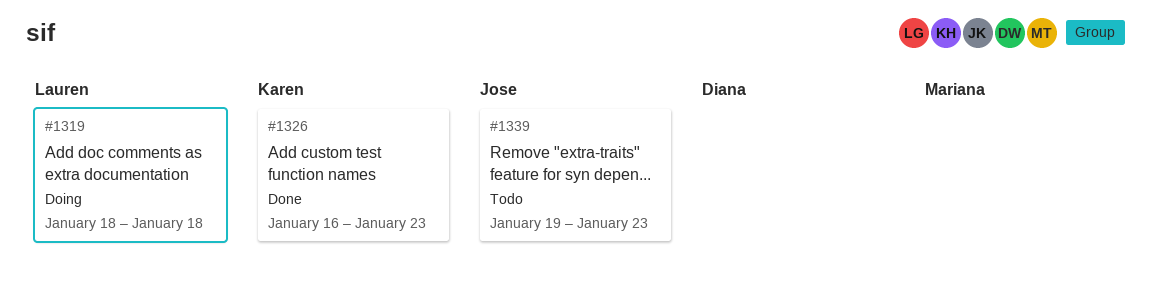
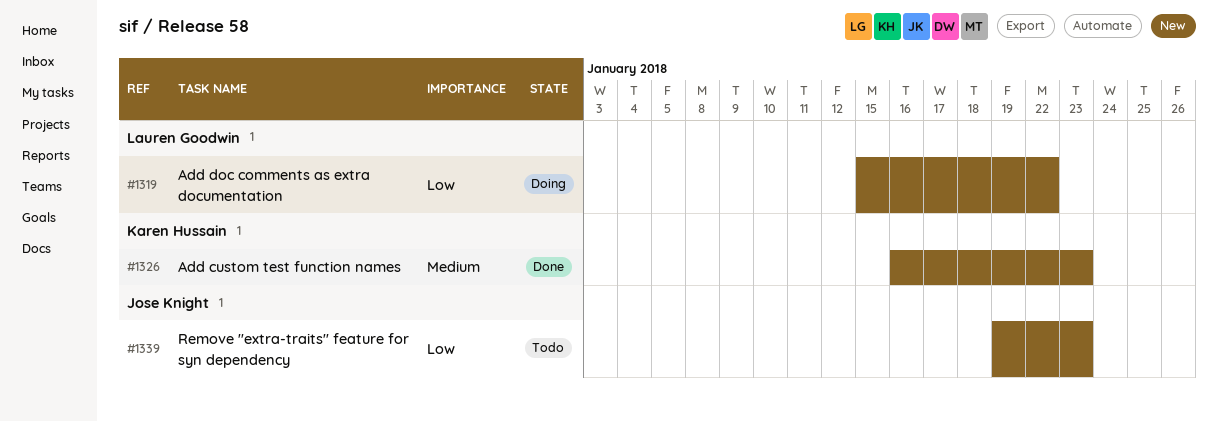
#1319, start: Jan 18 -> Jan 15
#1319, due: Jan 18 -> Jan 22

